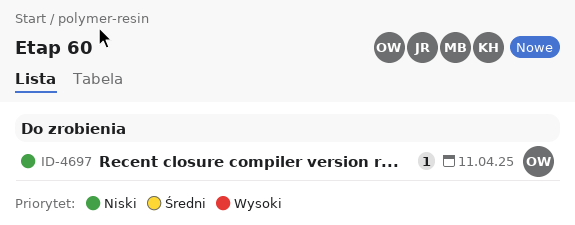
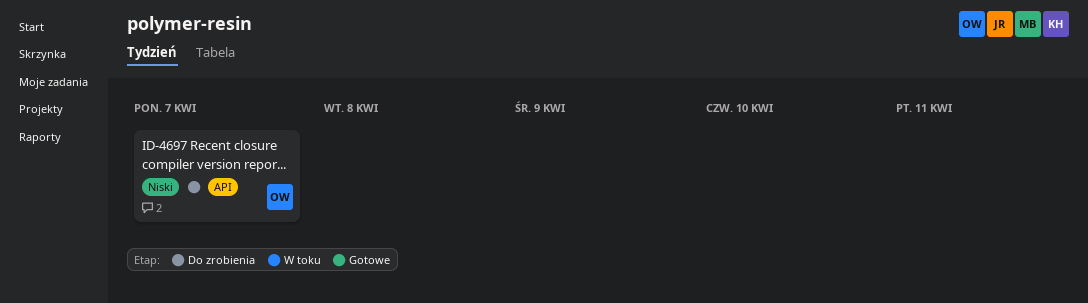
ID-4697, due: Apr 11 -> Apr 7

